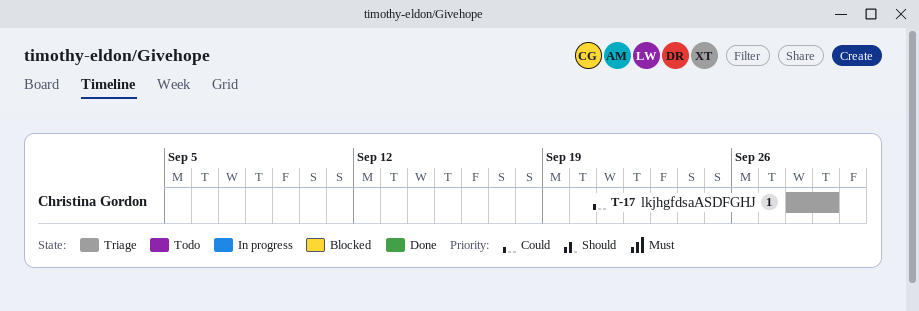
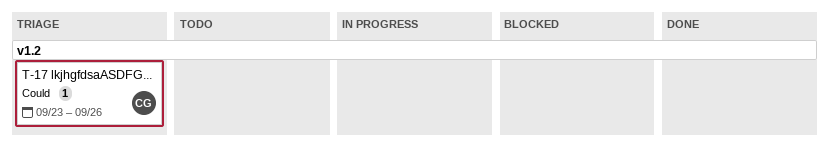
T-17, start: Sep 28 -> Sep 23
T-17, due: Sep 29 -> Sep 26

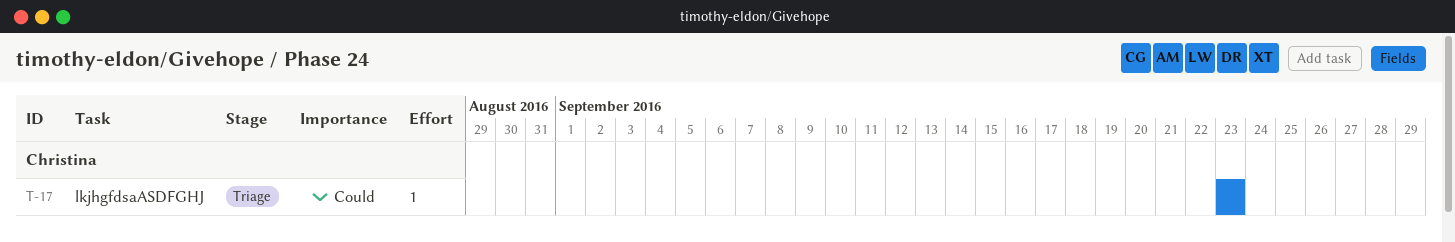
T-17, due: Sep 26 -> Sep 23

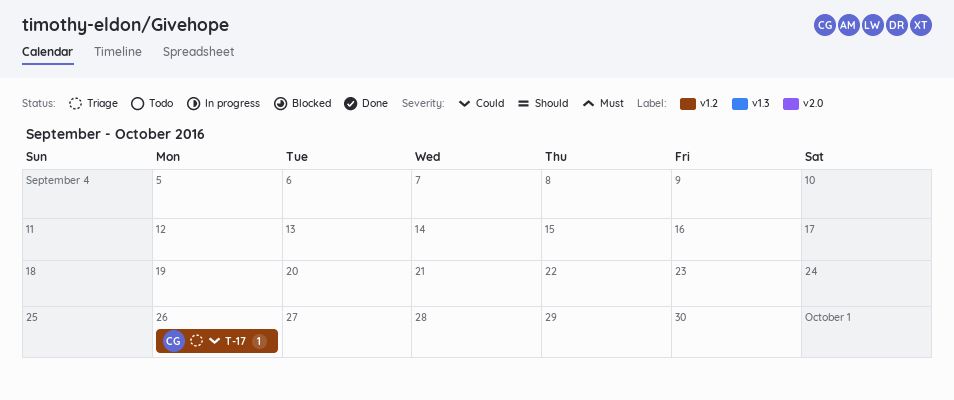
T-17, start: Sep 23 -> Sep 26
T-17, due: Sep 23 -> Sep 26

